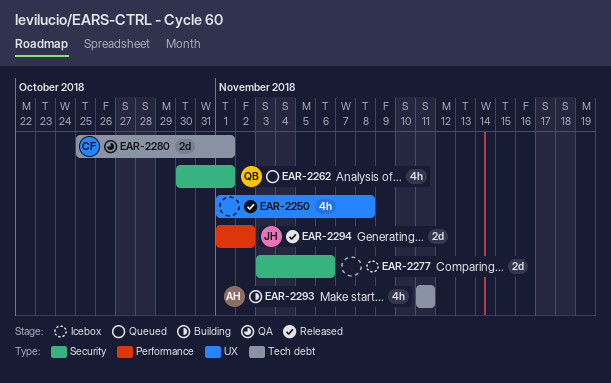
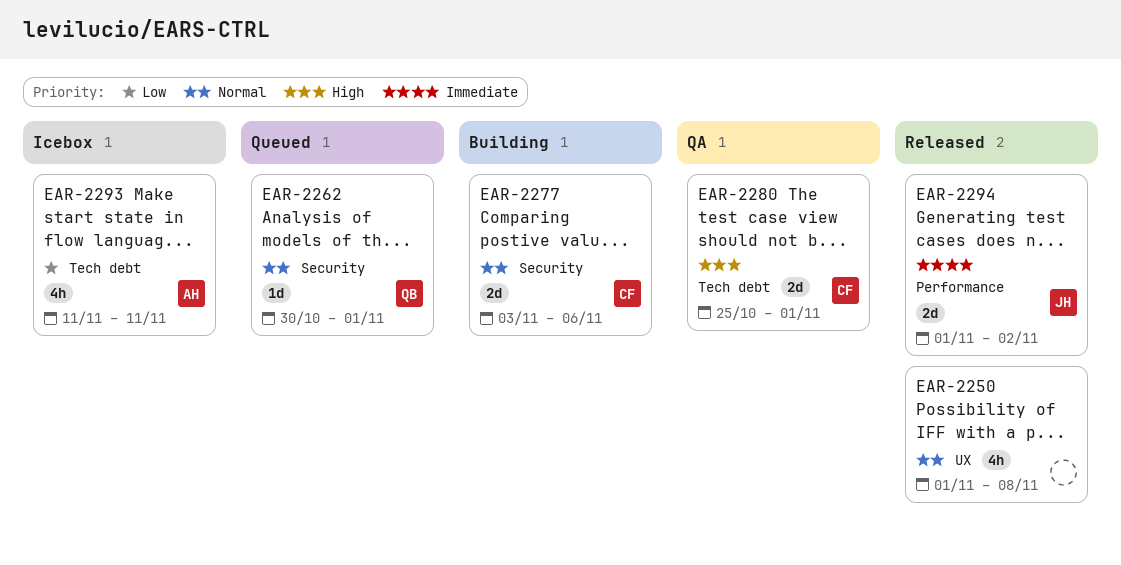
EAR-2262, estimate: 4h -> 1d
EAR-2277, status: Icebox -> Building
EAR-2277, owner: none -> CF
EAR-2293, status: Building -> Icebox

